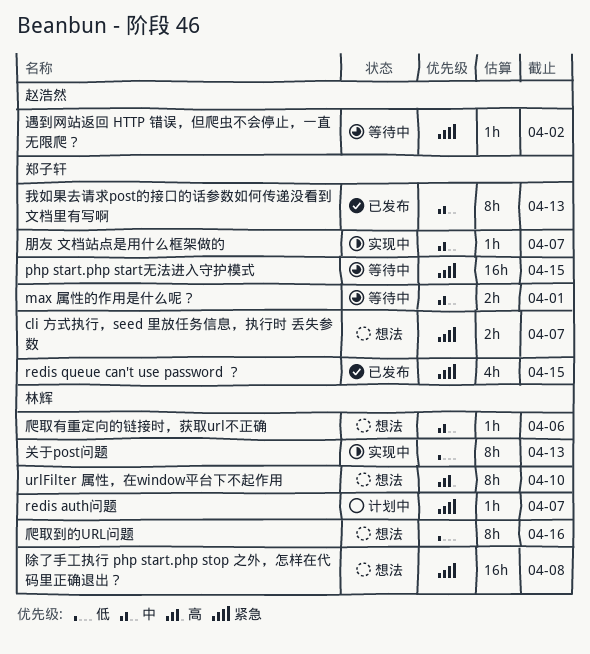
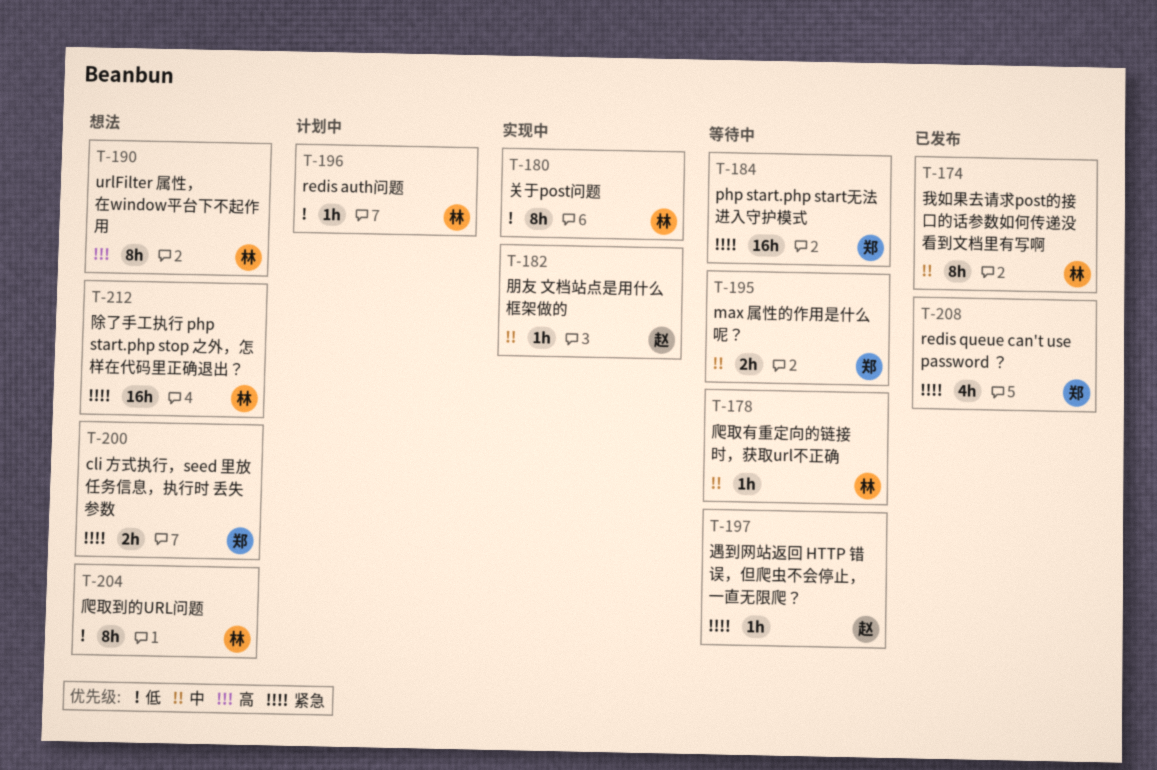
redis auth问题, priority: 紧急 -> 低
我如果去请求post的接口的话参数如何传递没看到文档里有写啊, owner: 郑子轩 -> 林辉
朋友 文档站点是用什么框架做的, owner: 郑子轩 -> 赵浩然
爬取有重定向的链接时，获取url不正确, status: 想法 -> 等待中

